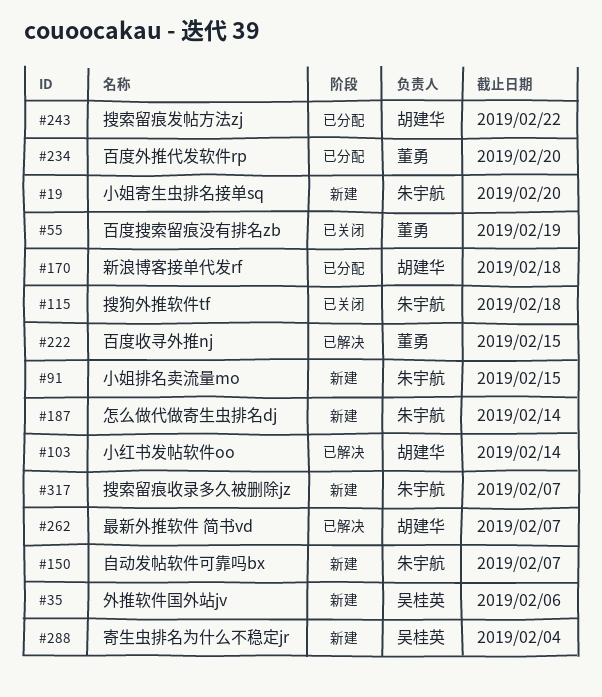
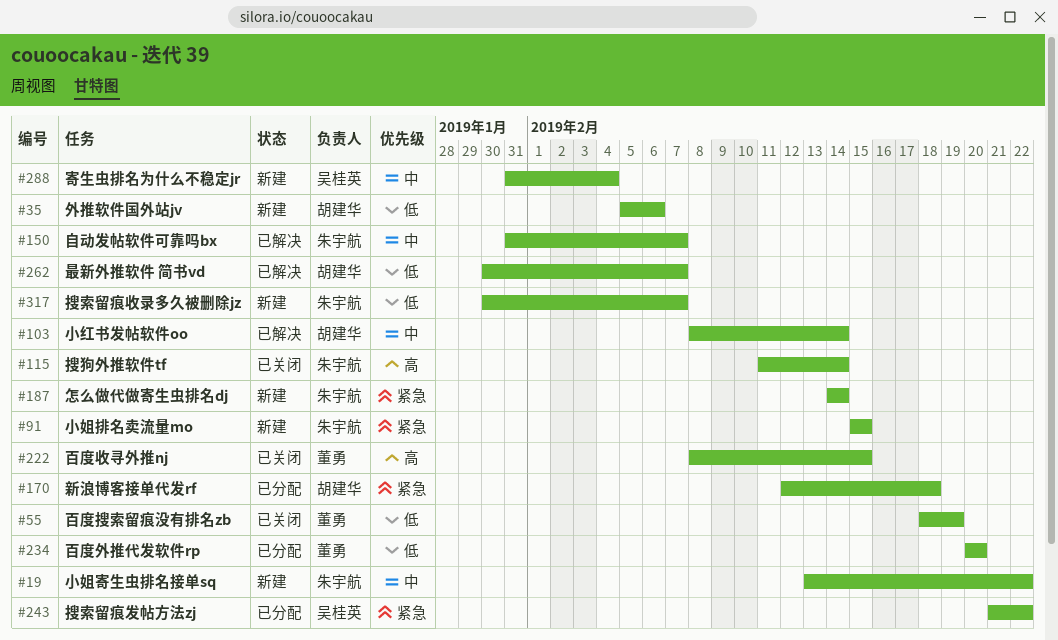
#19, due: Feb 20 -> Feb 22
#35, owner: 吴桂英 -> 胡建华
#115, due: Feb 18 -> Feb 14
#150, status: 新建 -> 已解决
#222, status: 已解决 -> 已关闭
#243, owner: 胡建华 -> 吴桂英

